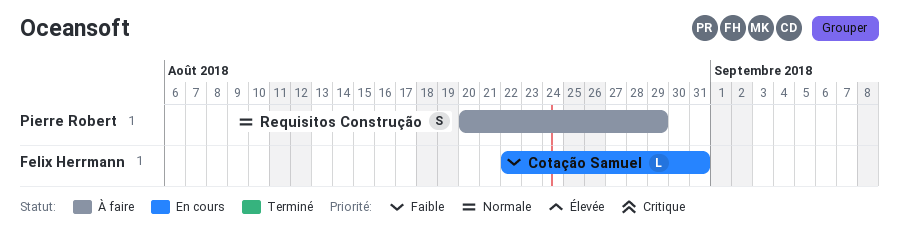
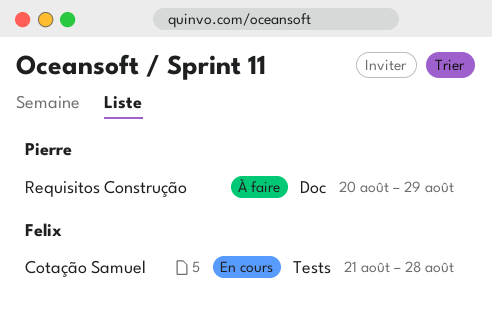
Cotação Samuel, start: Aug 22 -> Aug 21
Cotação Samuel, due: Aug 31 -> Aug 28

